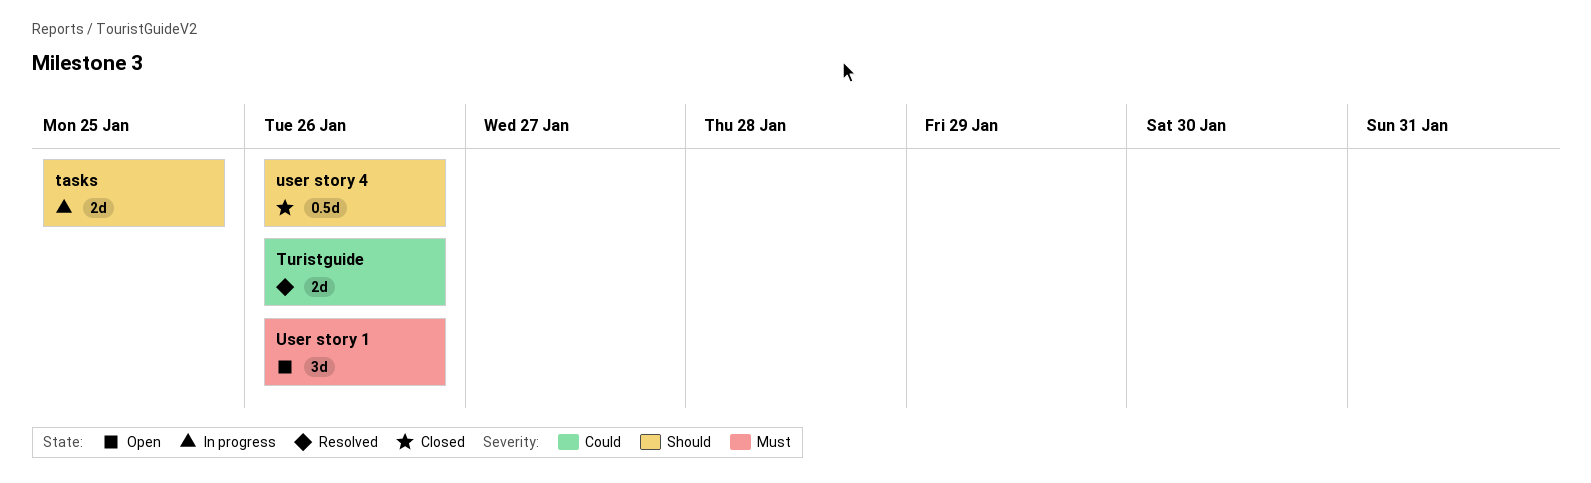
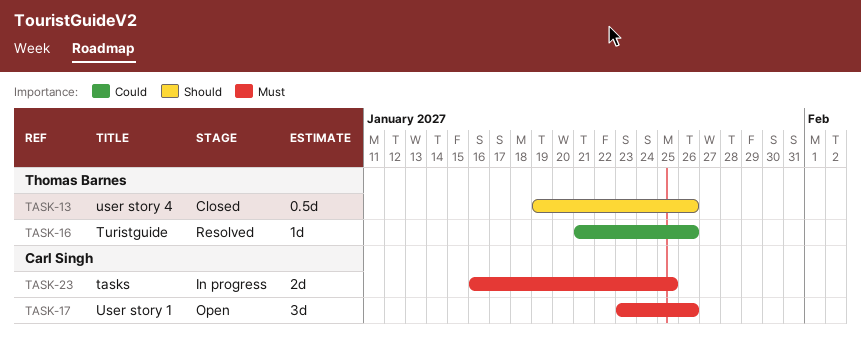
tasks, priority: Should -> Must
Turistguide, estimate: 2d -> 1d

